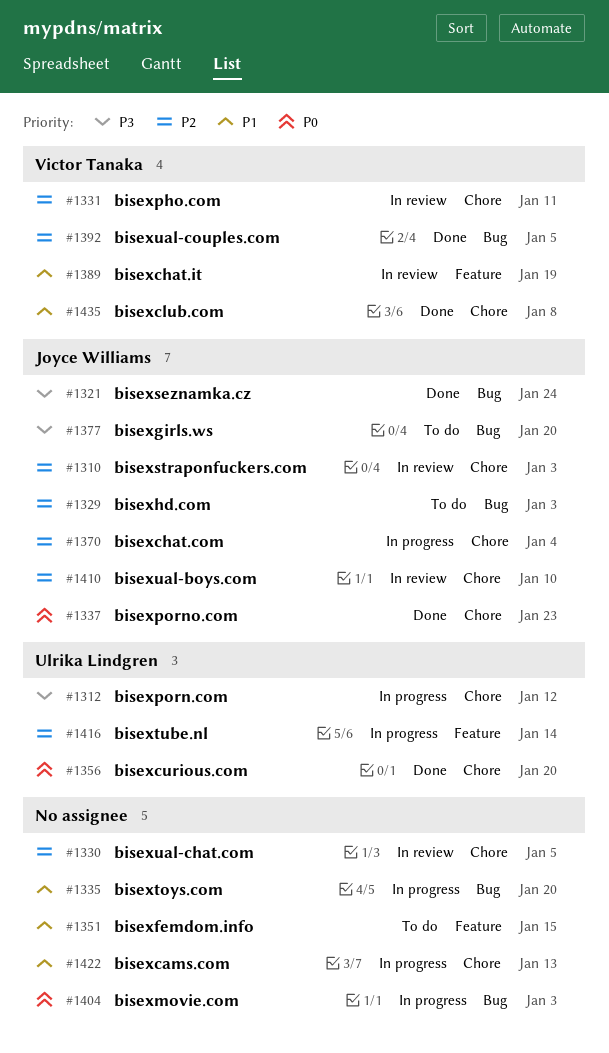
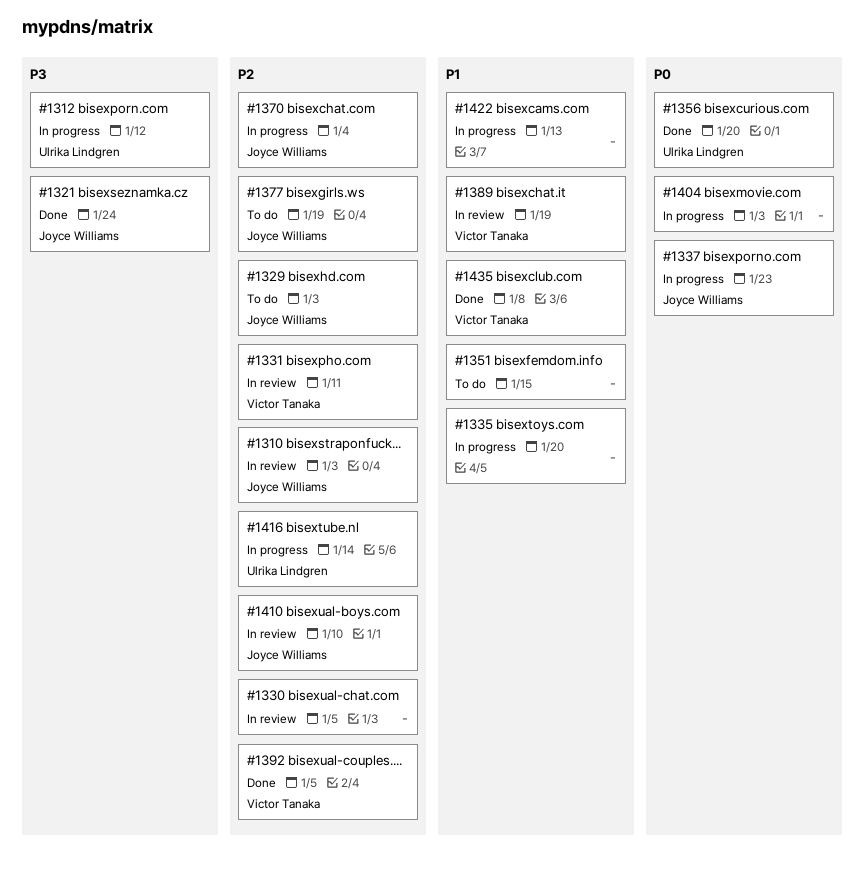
#1337, status: Done -> In progress
#1377, priority: P3 -> P2
#1377, due: Jan 20 -> Jan 19

